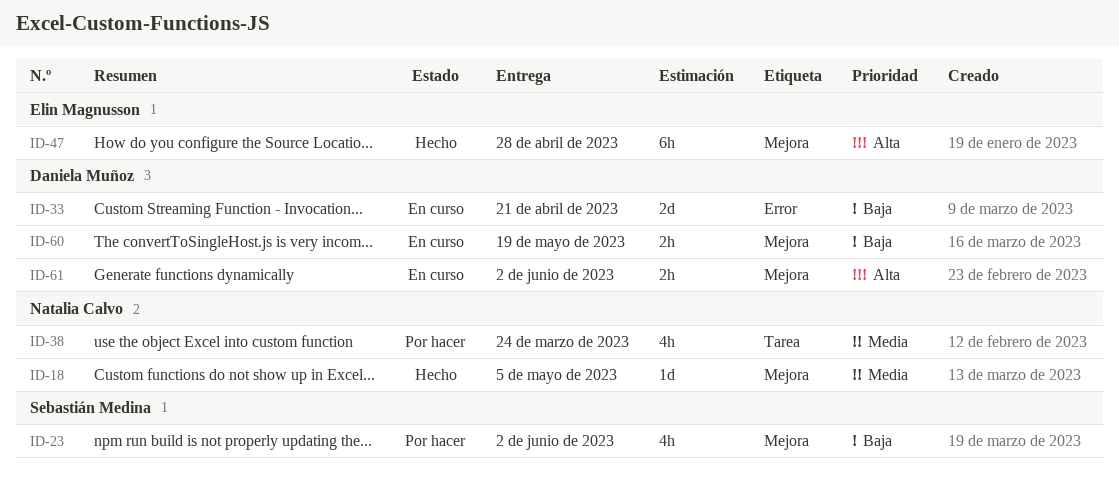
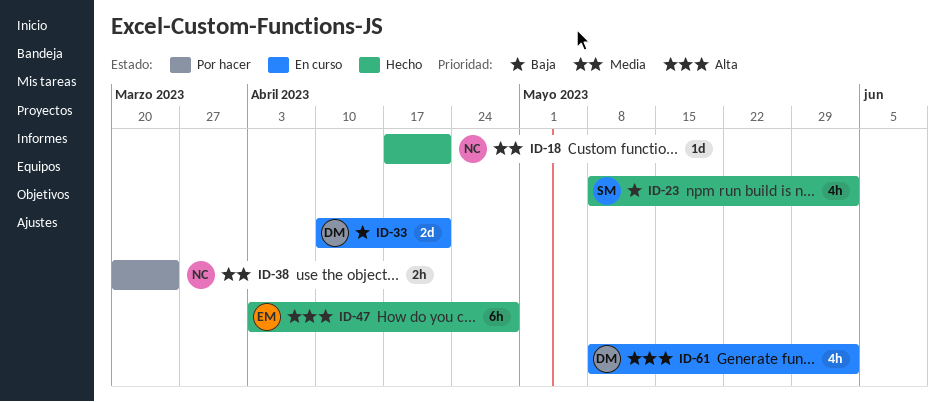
ID-18, due: May 5 -> Apr 21
ID-23, status: Por hacer -> Hecho
ID-38, estimate: 4h -> 2h
ID-60: present -> none
ID-61, estimate: 2h -> 4h

